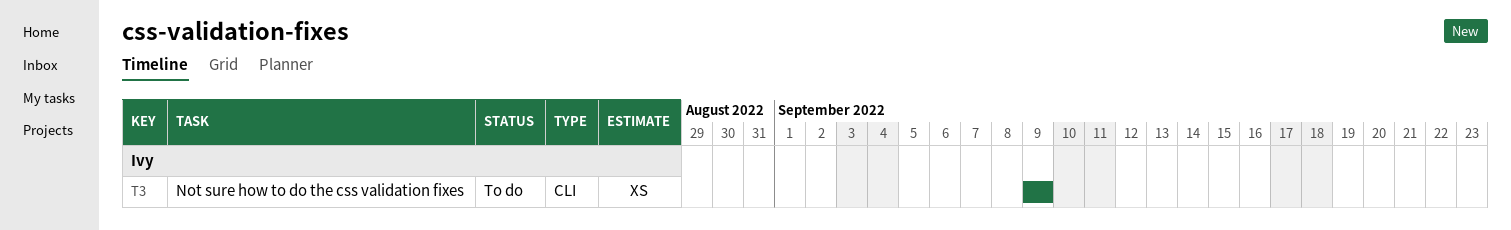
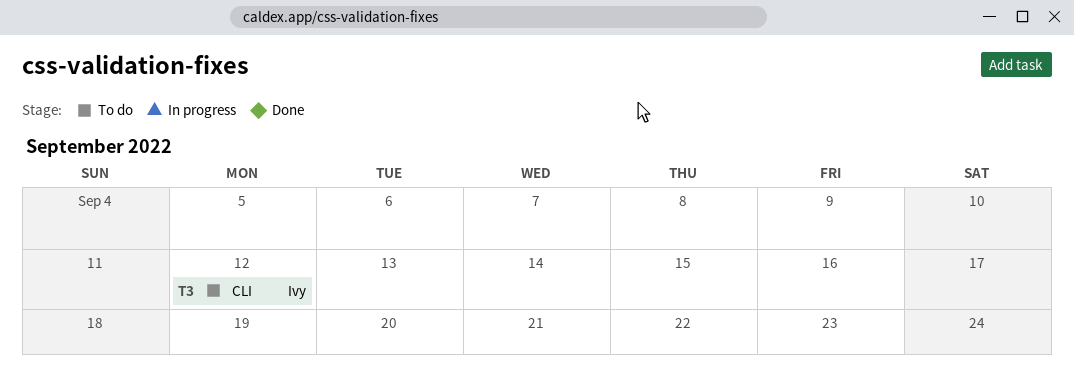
T3, due: Sep 9 -> Sep 12

